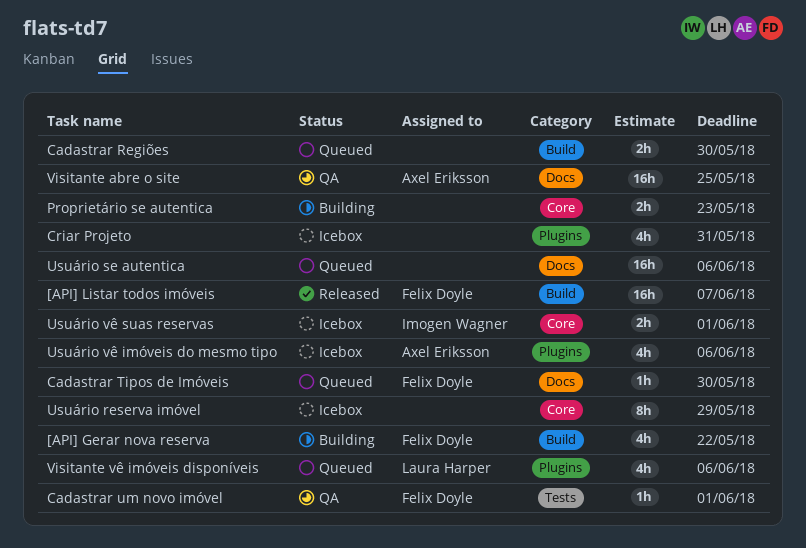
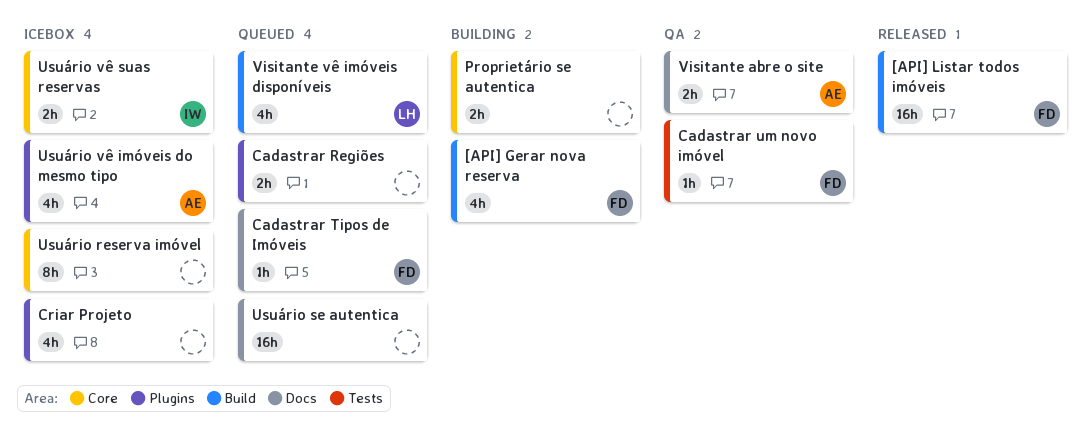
Cadastrar Regiões, label: Build -> Plugins
Visitante abre o site, estimate: 16h -> 2h
Visitante vê imóveis disponíveis, label: Plugins -> Build

